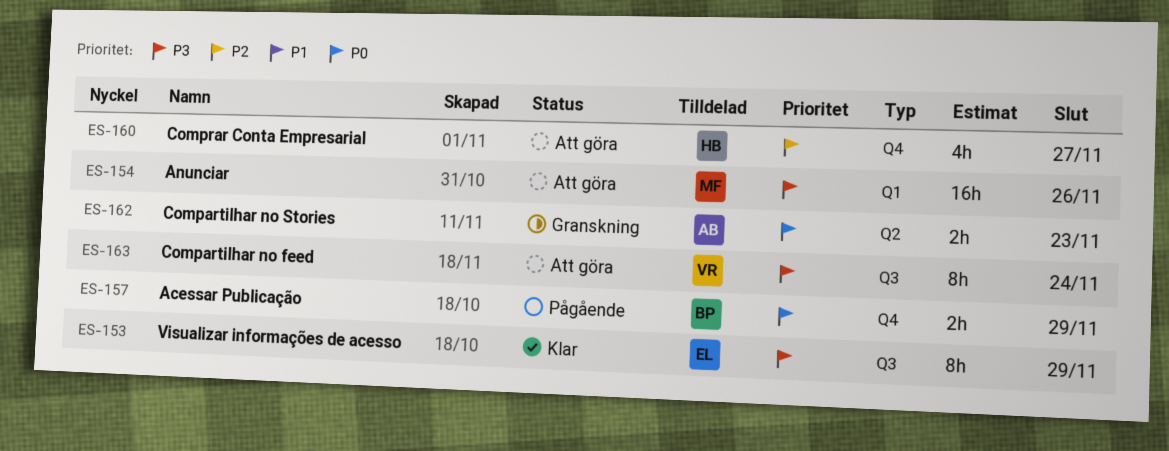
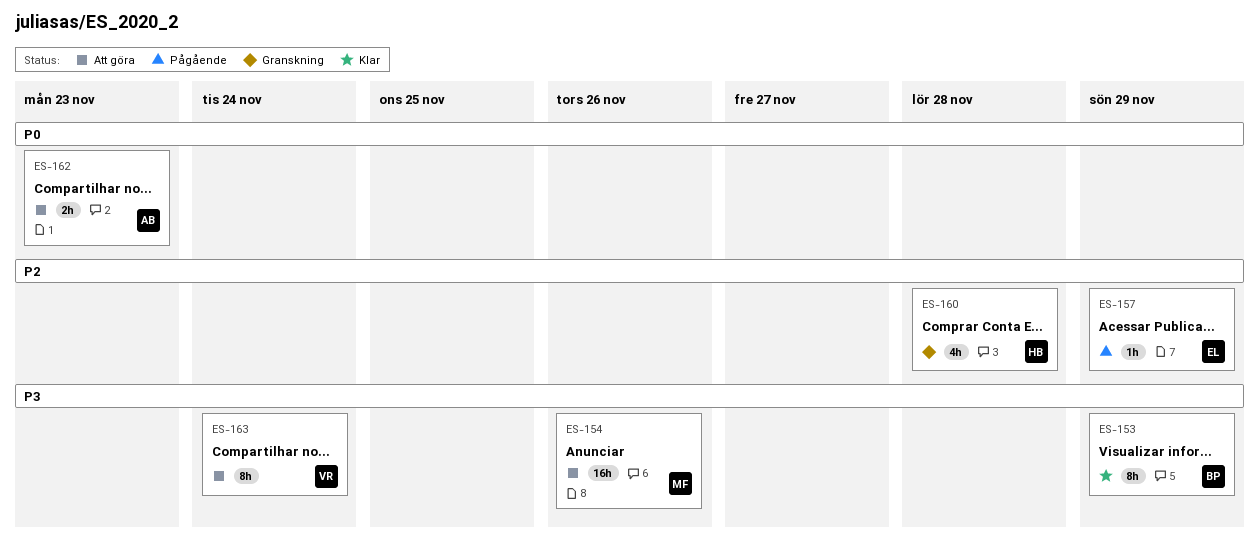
ES-153, owner: EL -> BP
ES-157, owner: BP -> EL
ES-157, priority: P0 -> P2
ES-157, estimate: 2h -> 1h
ES-160, status: Att göra -> Granskning
ES-160, due: Nov 27 -> Nov 28
ES-162, status: Granskning -> Att göra

